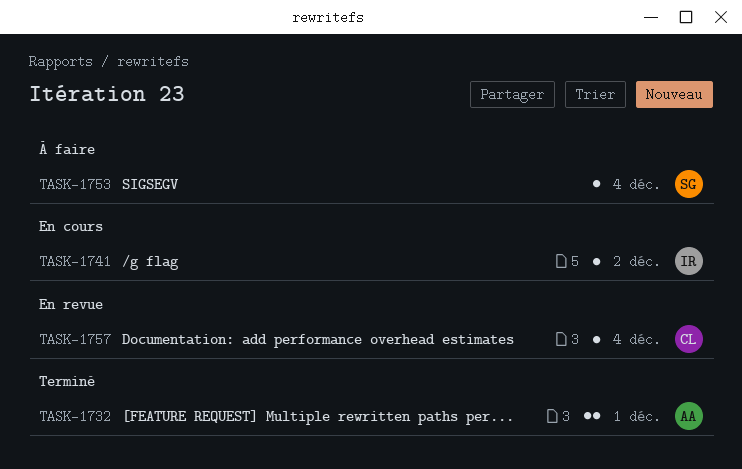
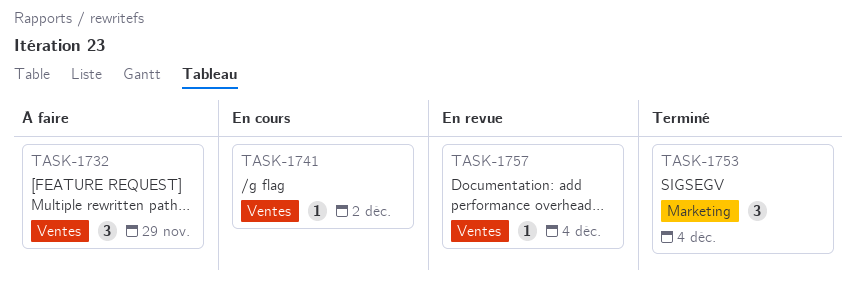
TASK-1732, status: Terminé -> À faire
TASK-1732, estimate: 2 -> 3
TASK-1732, due: Dec 1 -> Nov 29
TASK-1753, status: À faire -> Terminé
TASK-1753, estimate: 1 -> 3

